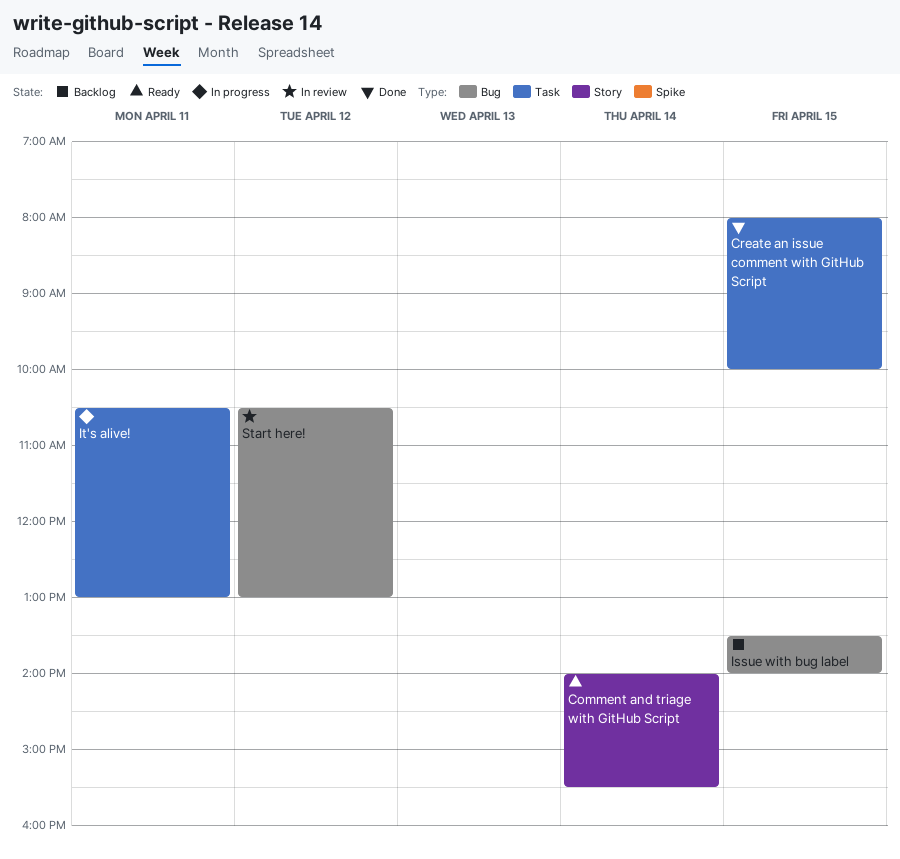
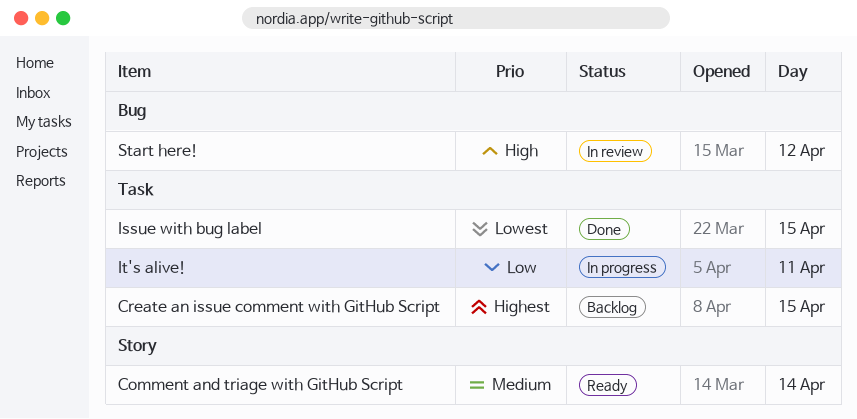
Create an issue comment with GitHub Script, status: Done -> Backlog
Issue with bug label, status: Backlog -> Done
Issue with bug label, label: Bug -> Task

